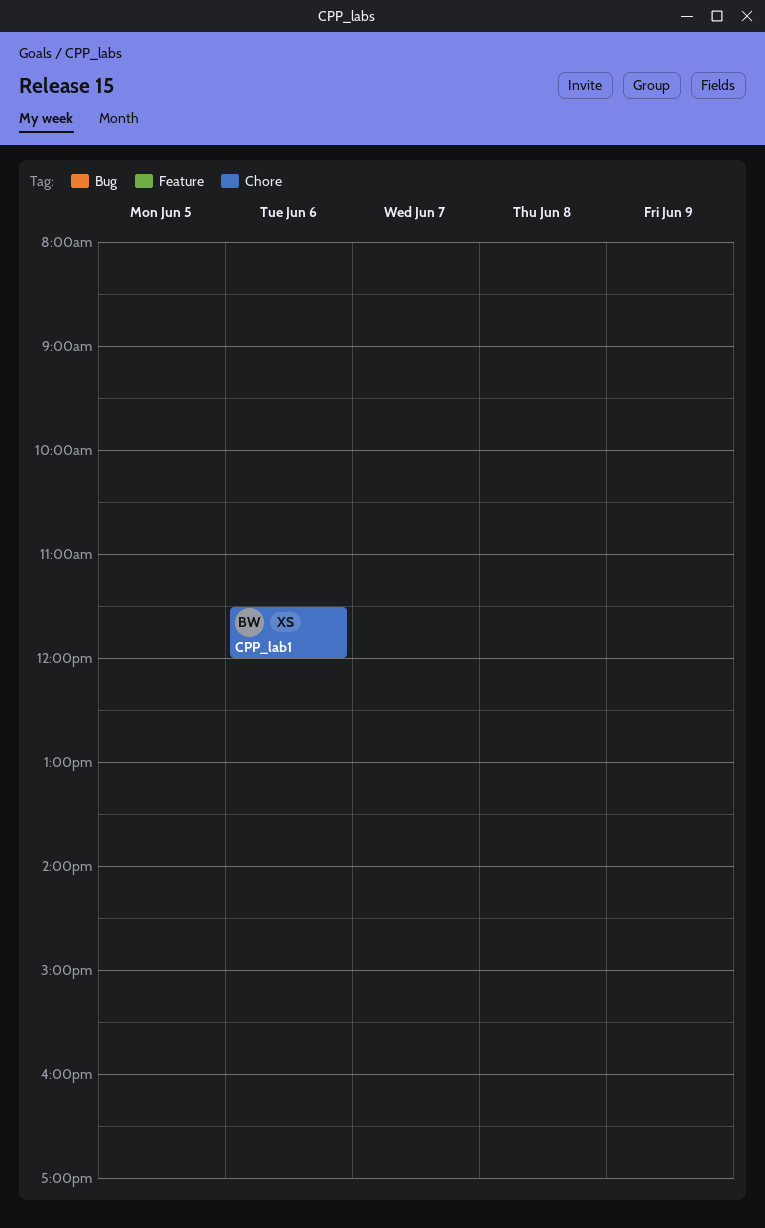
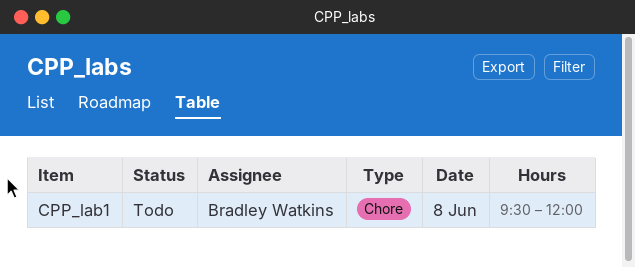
CPP_lab1, day: Jun 6 -> Jun 8
CPP_lab1, begins: 11:30 -> 09:30

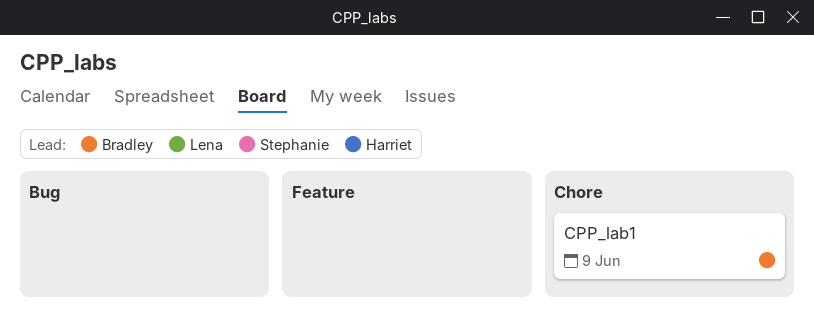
CPP_lab1, day: Jun 8 -> Jun 9

